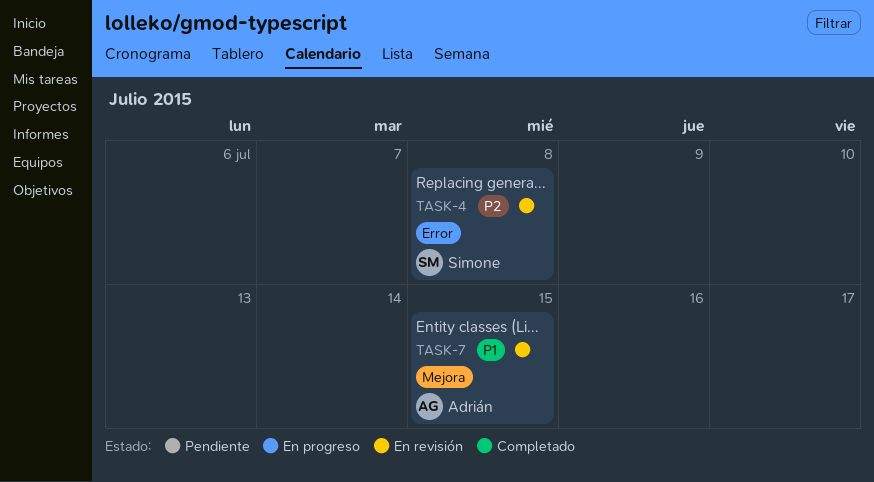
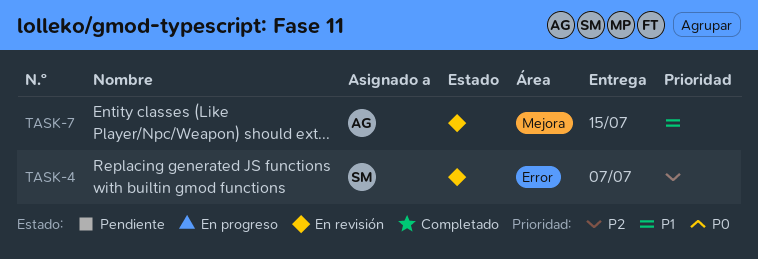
TASK-4, due: Jul 8 -> Jul 7

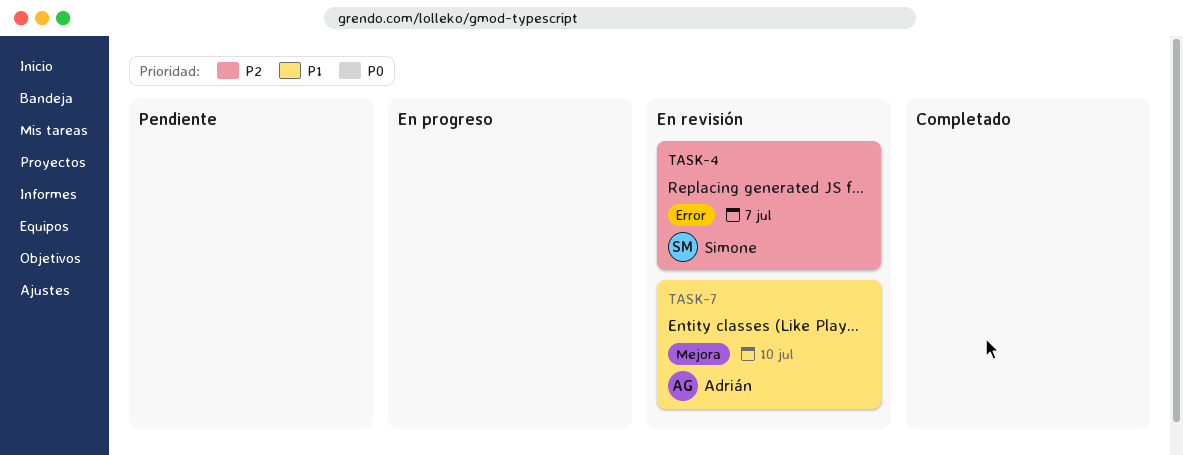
TASK-7, due: Jul 15 -> Jul 10

